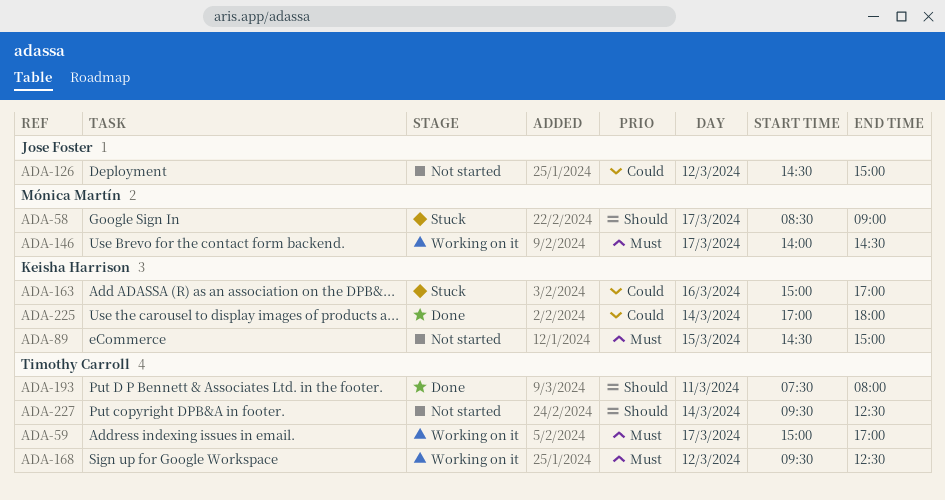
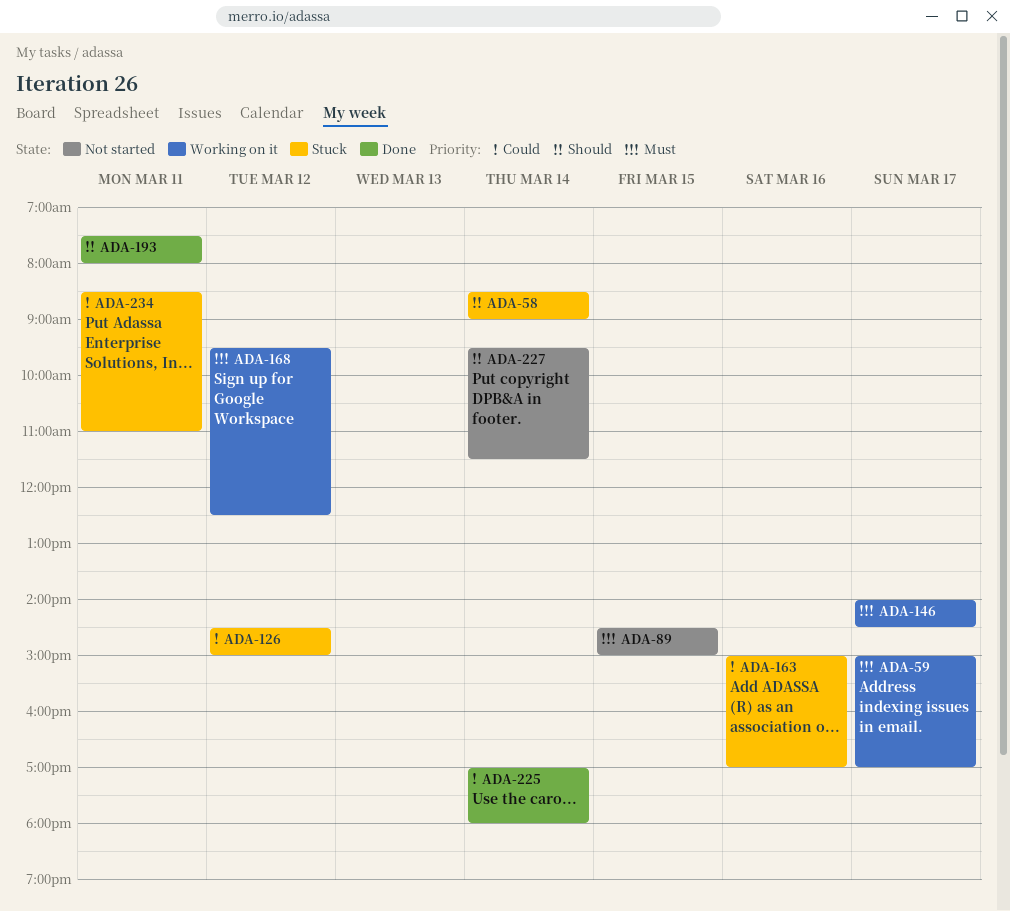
ADA-58, day: Mar 17 -> Mar 14
ADA-126, status: Not started -> Stuck
ADA-227, ends: 12:30 -> 11:30
ADA-234: none -> present

